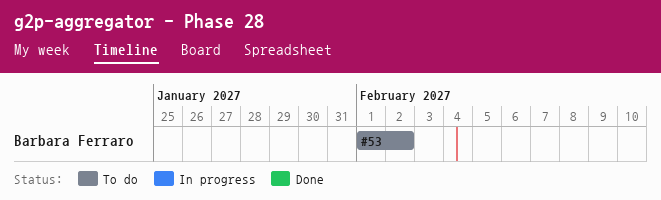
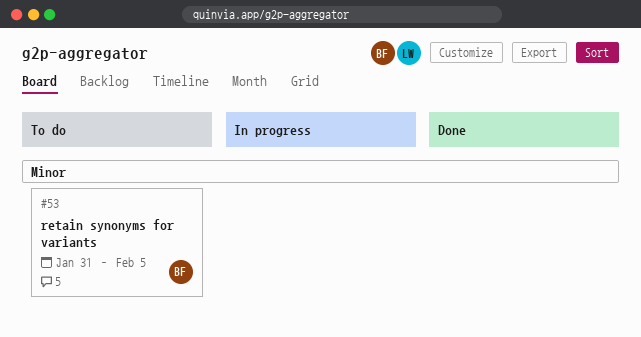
#53, start: Feb 1 -> Jan 31
#53, due: Feb 2 -> Feb 5

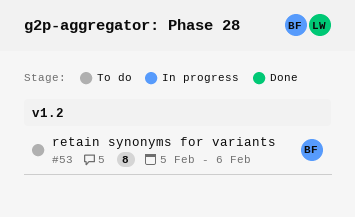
#53, start: Jan 31 -> Feb 5
#53, due: Feb 5 -> Feb 6

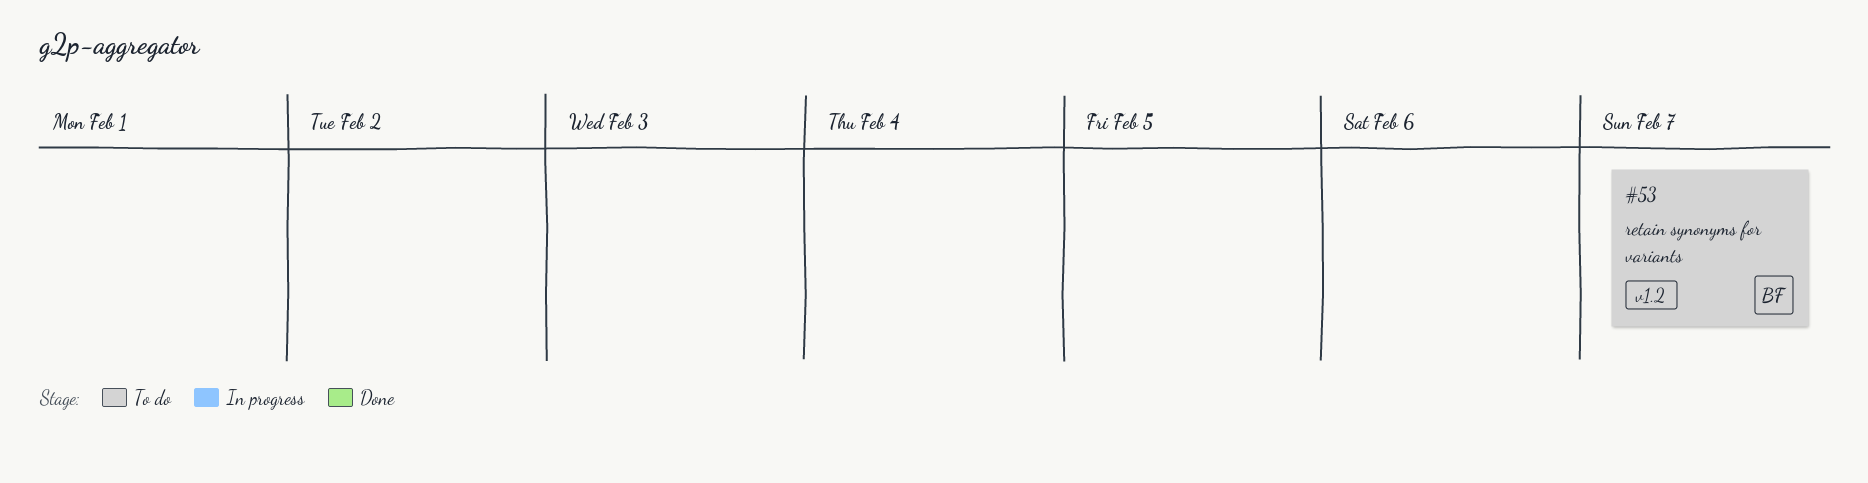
#53, due: Feb 6 -> Feb 7

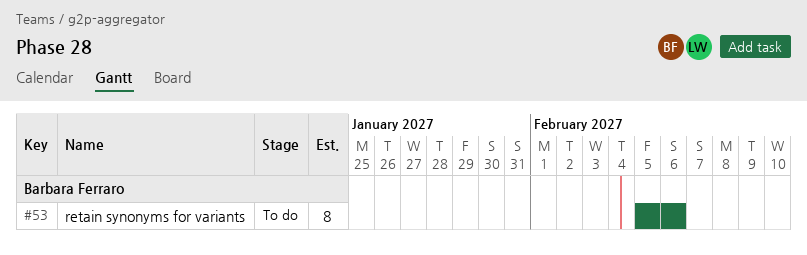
#53, due: Feb 7 -> Feb 6

